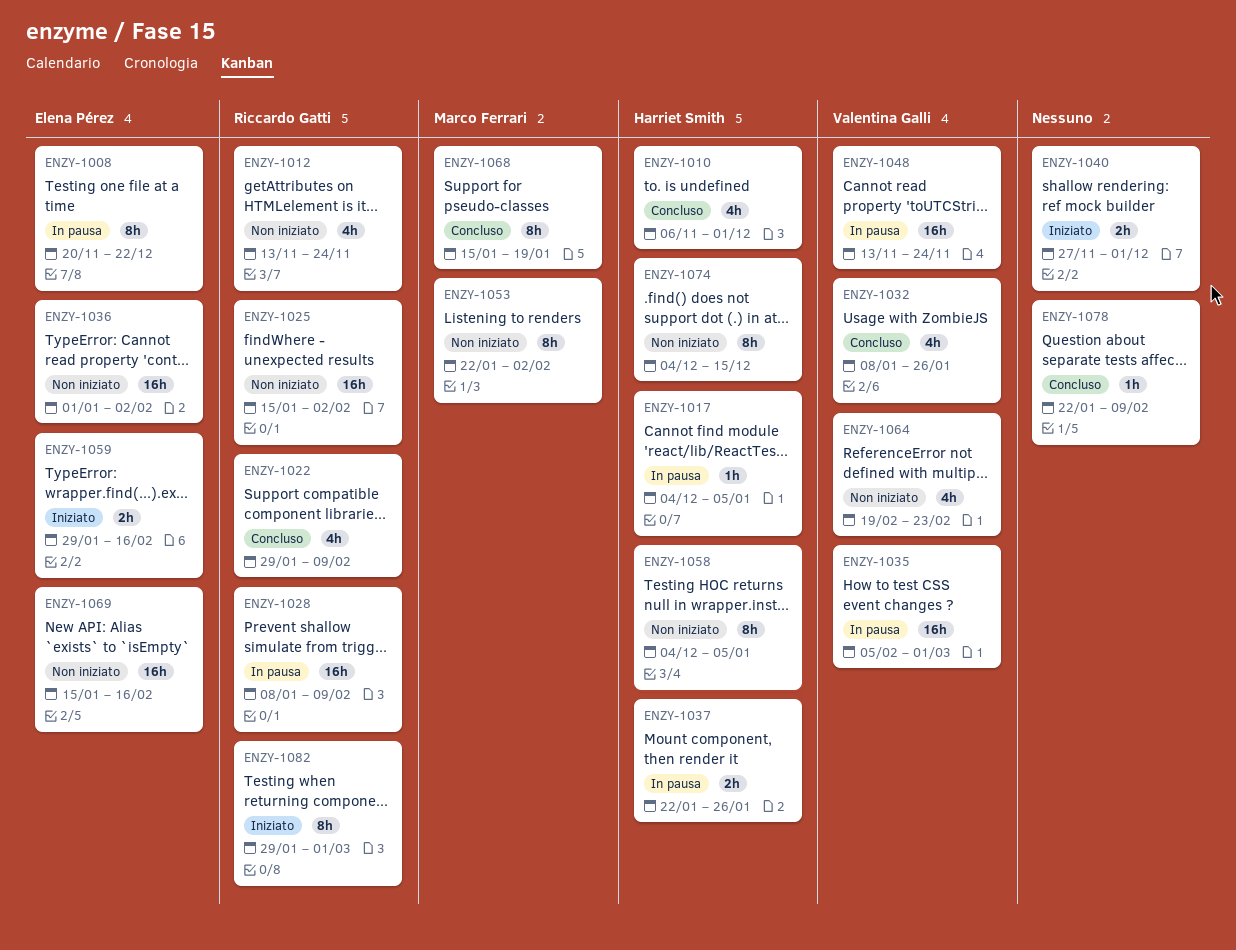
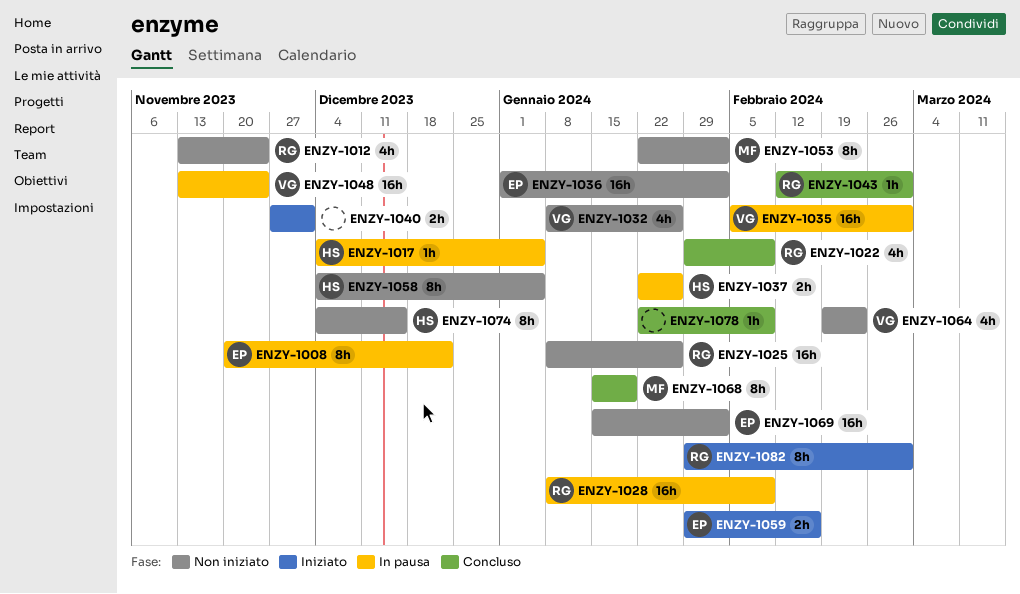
ENZY-1010: present -> none
ENZY-1025, start: Jan 15 -> Jan 8
ENZY-1025, due: Feb 2 -> Jan 26
ENZY-1032, status: Concluso -> Non iniziato
ENZY-1043: none -> present
ENZY-1069, due: Feb 16 -> Feb 2

